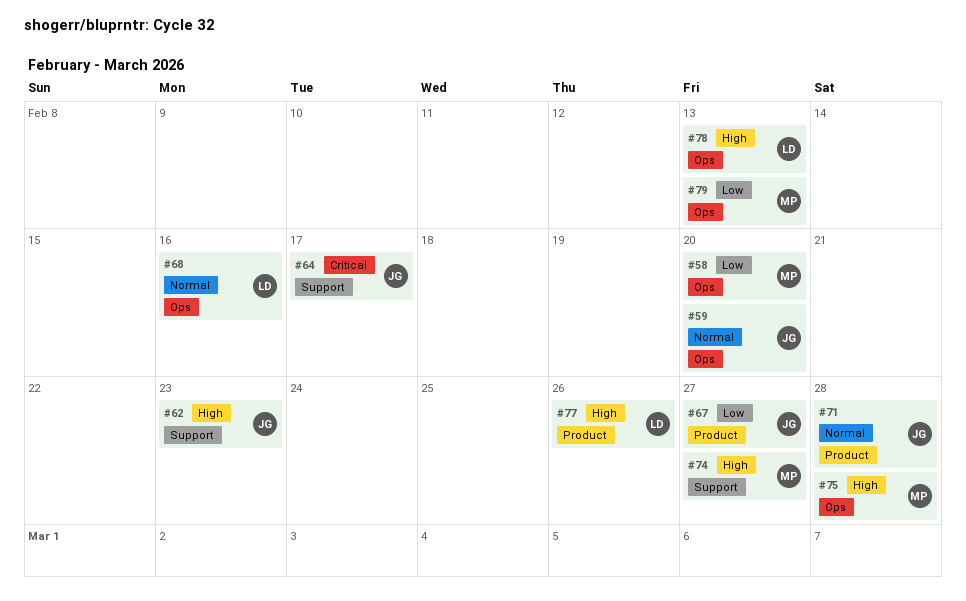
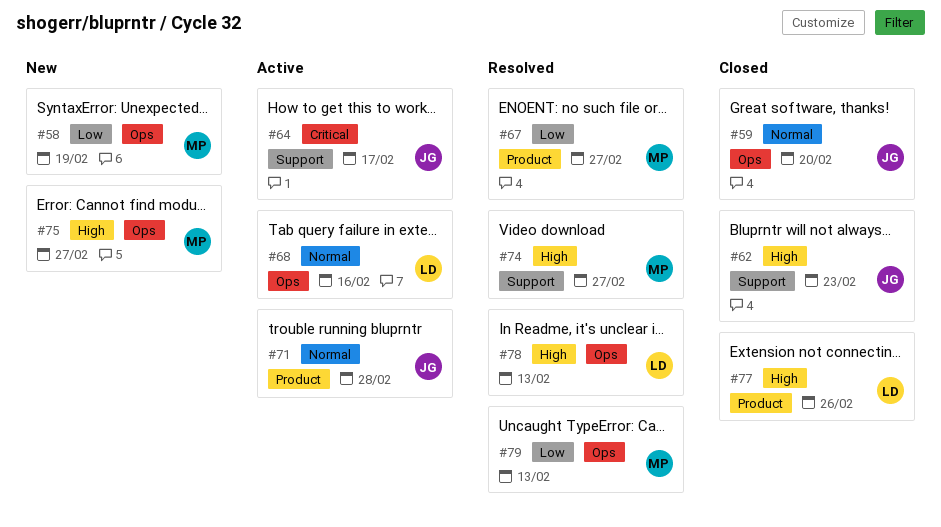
#58, due: Feb 20 -> Feb 19
#67, owner: JG -> MP
#75, due: Feb 28 -> Feb 27

